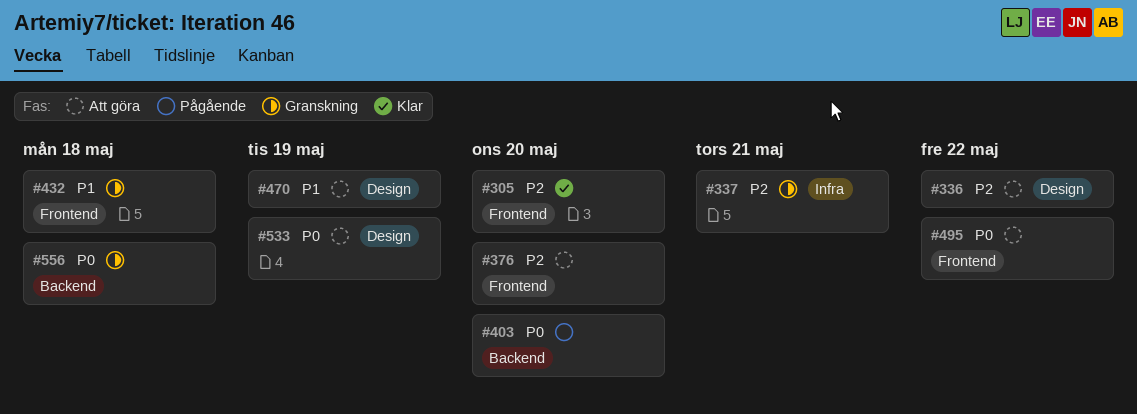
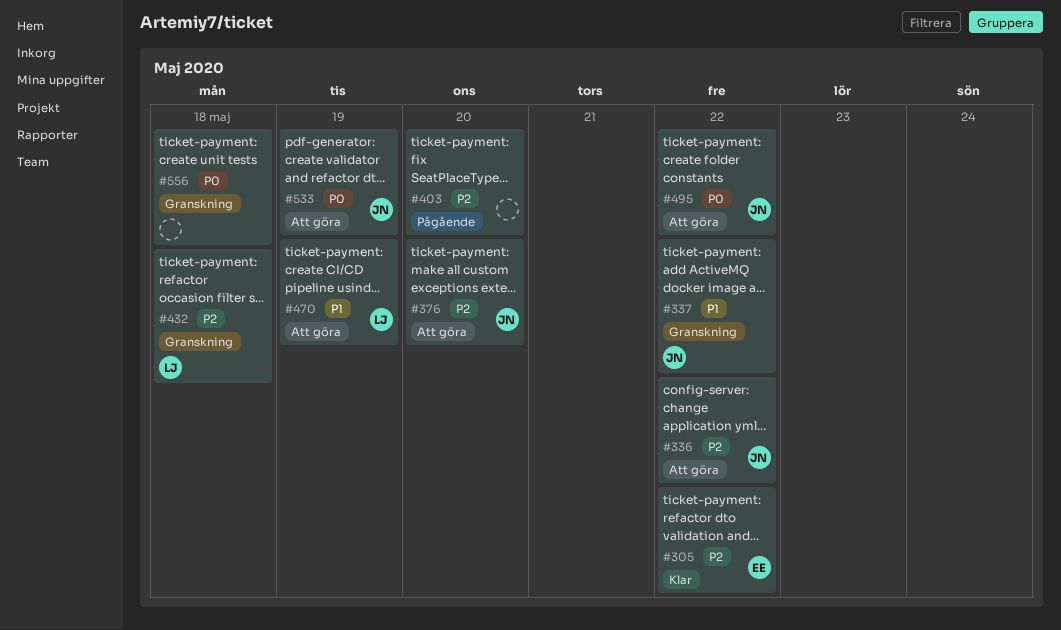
#305, due: May 20 -> May 22
#337, priority: P2 -> P1
#337, due: May 21 -> May 22
#403, priority: P0 -> P2
#432, priority: P1 -> P2

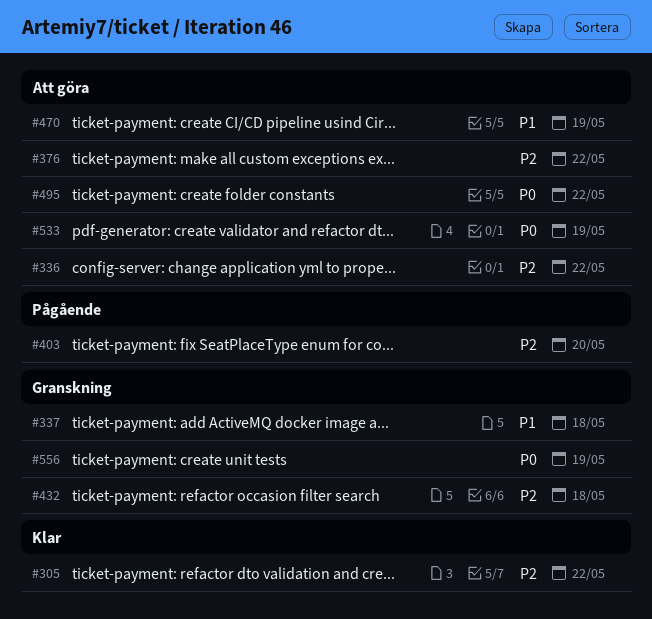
#337, due: May 22 -> May 18
#376, due: May 20 -> May 22
#556, due: May 18 -> May 19

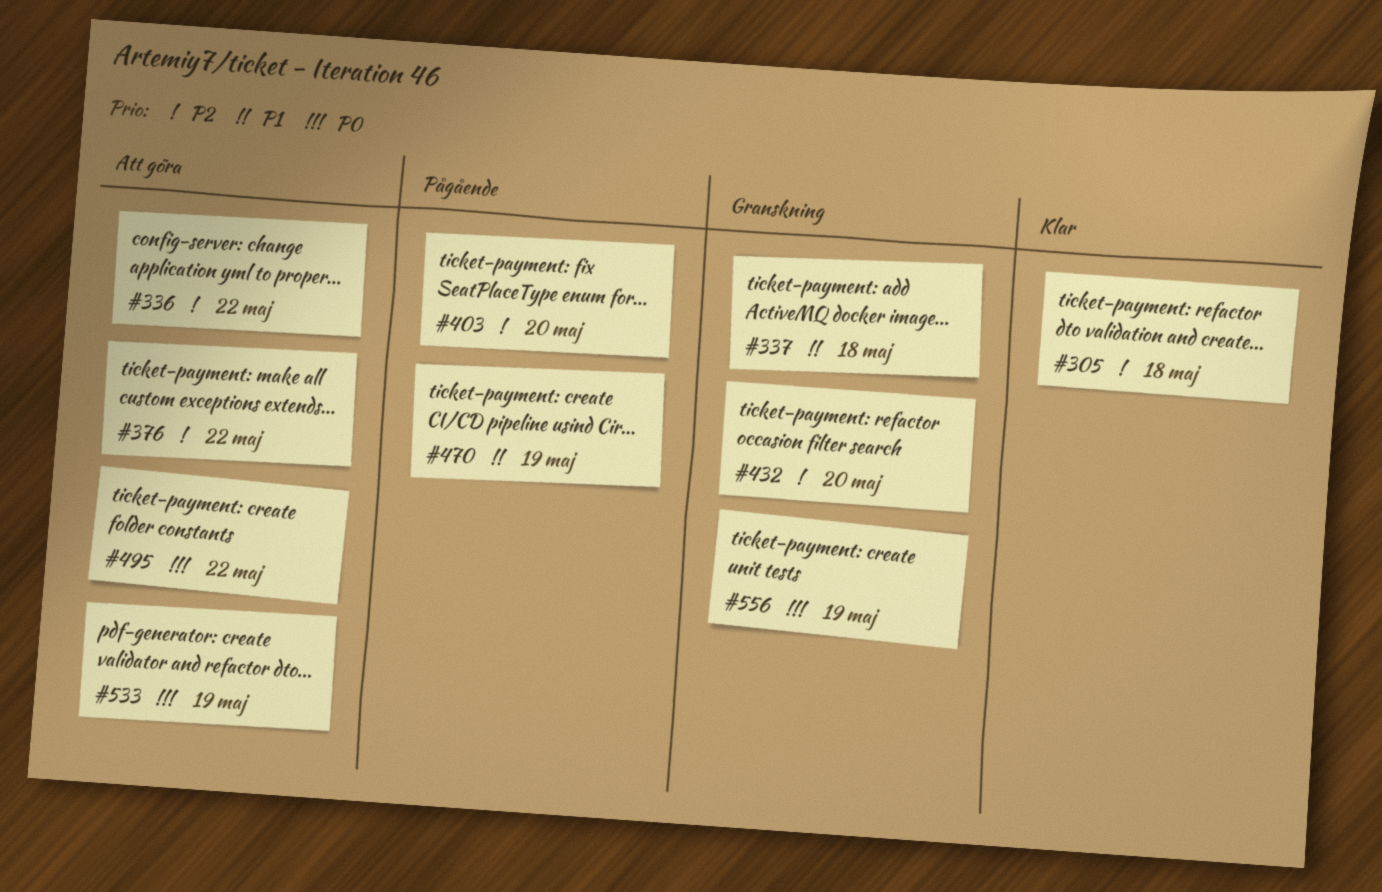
#305, due: May 22 -> May 18
#432, due: May 18 -> May 20
#470, status: Att göra -> Pågående

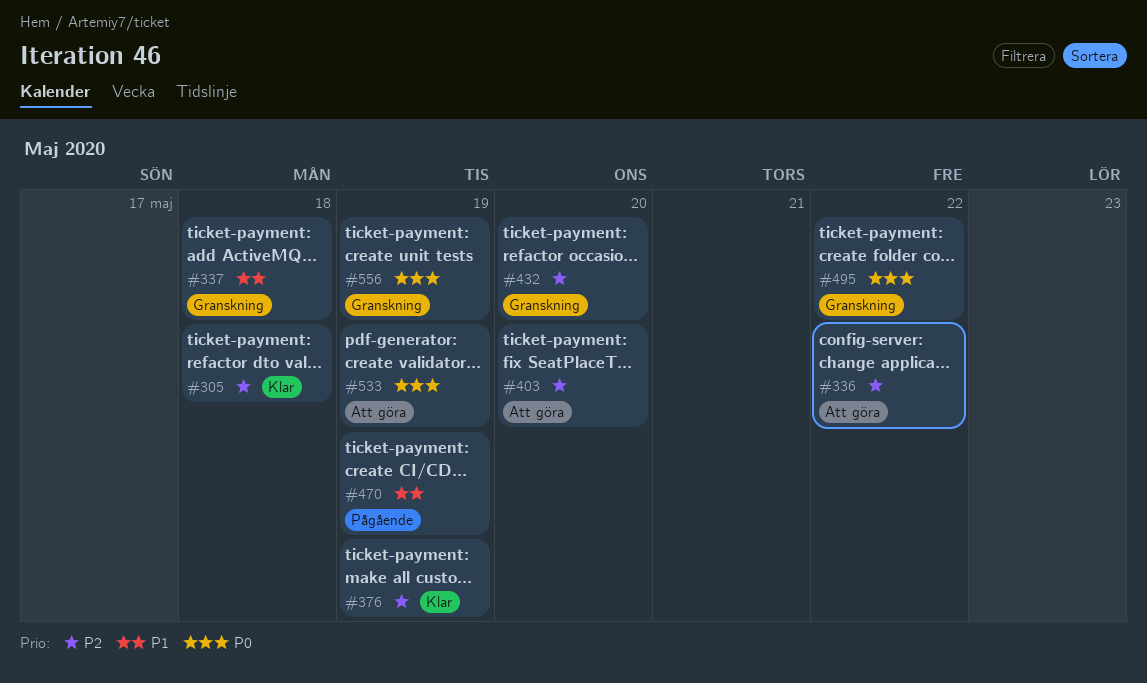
#376, status: Att göra -> Klar
#376, due: May 22 -> May 19
#403, status: Pågående -> Att göra
#495, status: Att göra -> Granskning

